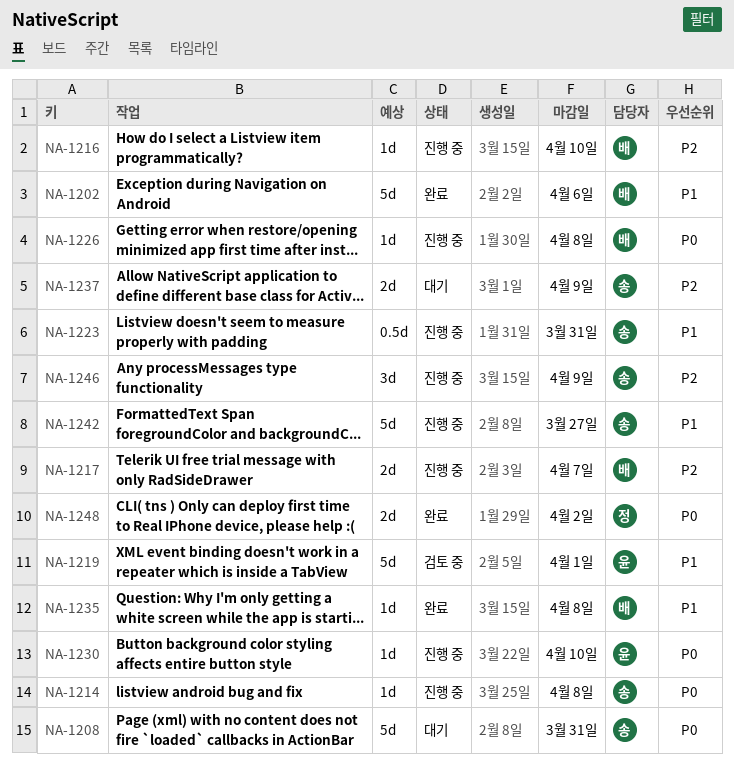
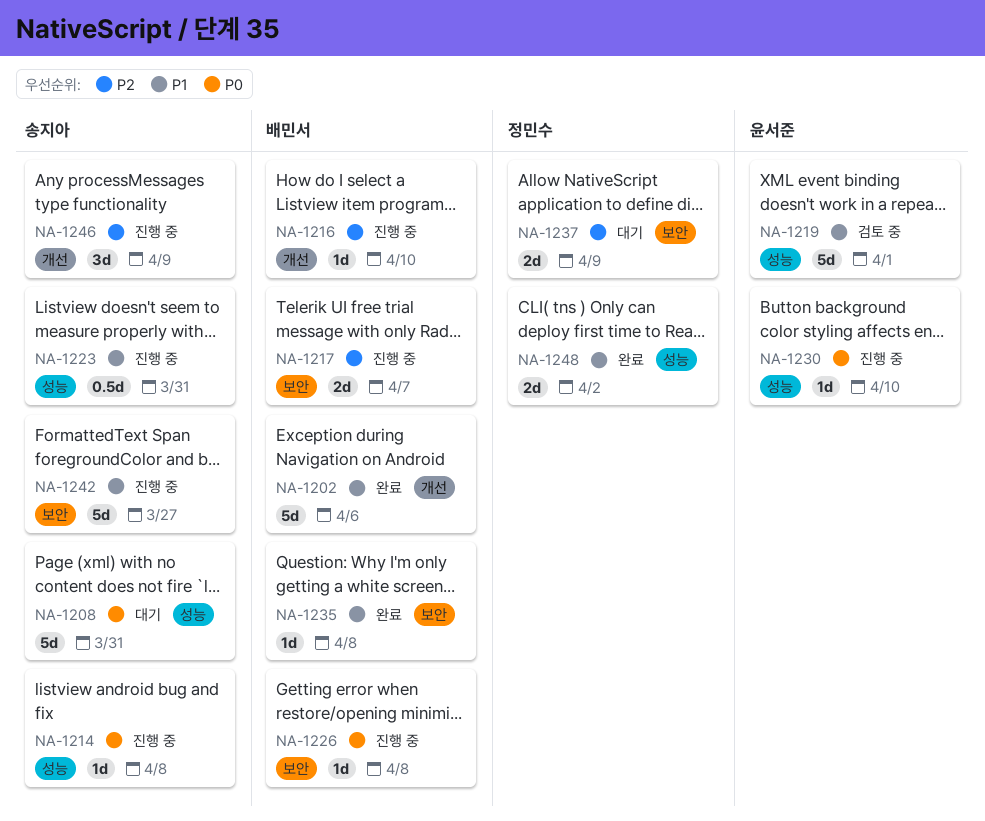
NA-1237, owner: 송지아 -> 정민수
NA-1248, priority: P0 -> P1

